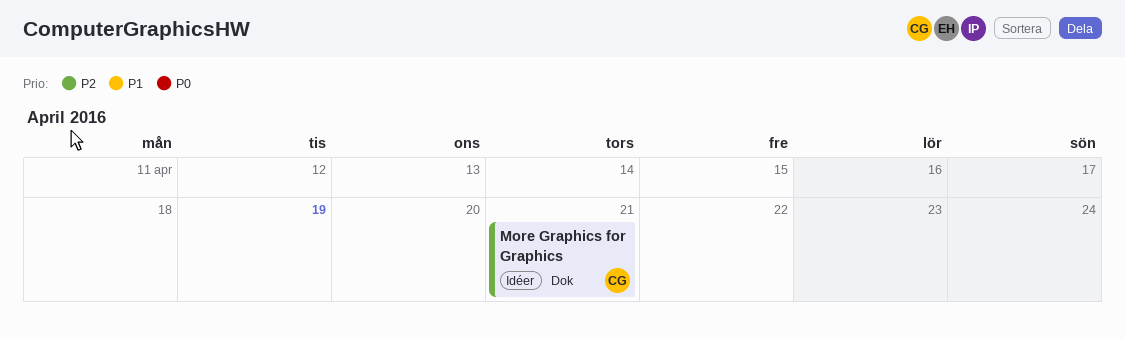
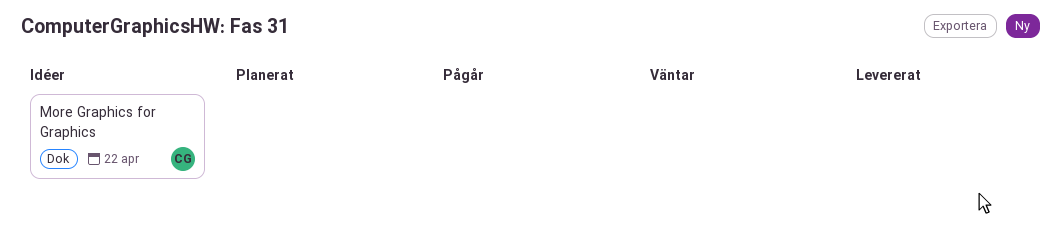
More Graphics for Graphics, due: Apr 21 -> Apr 22

